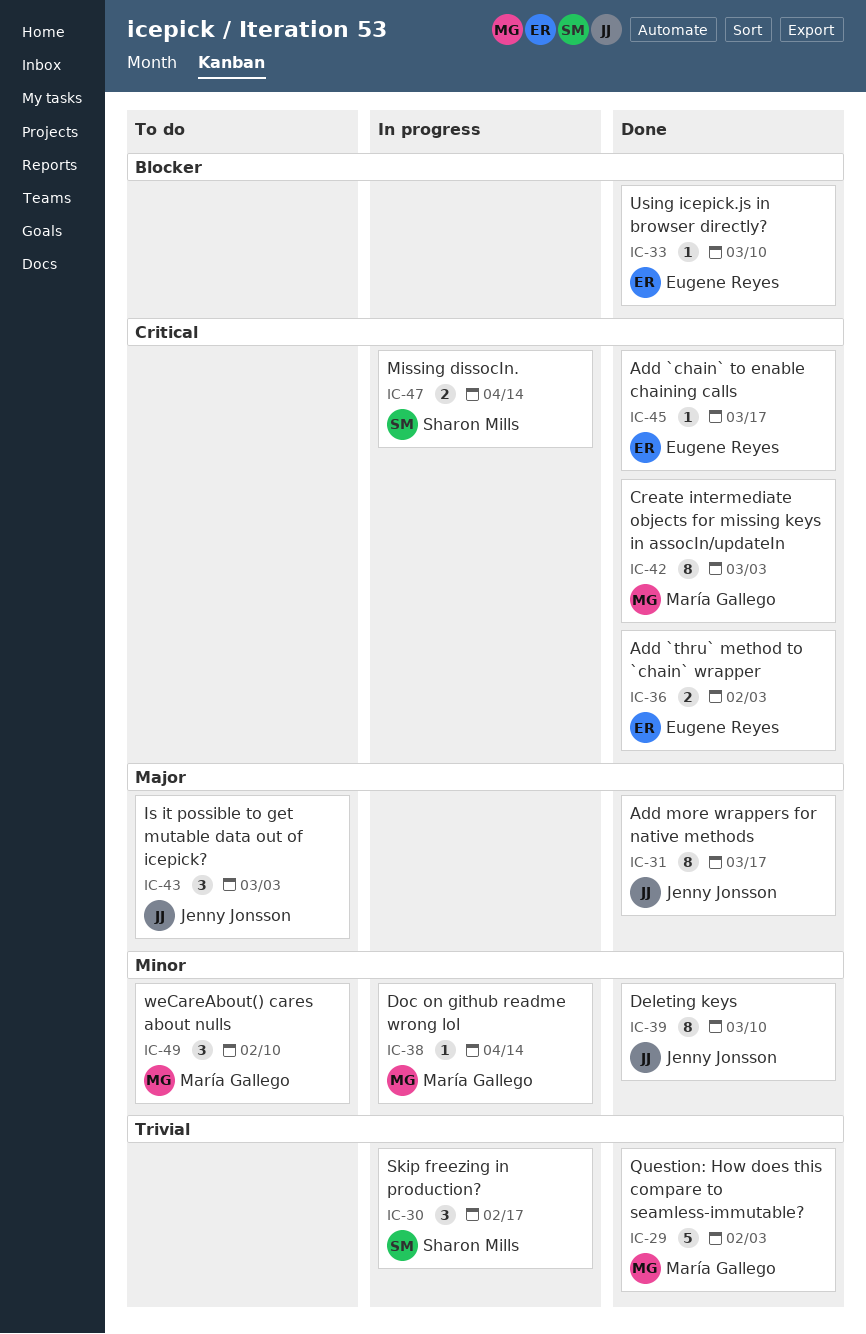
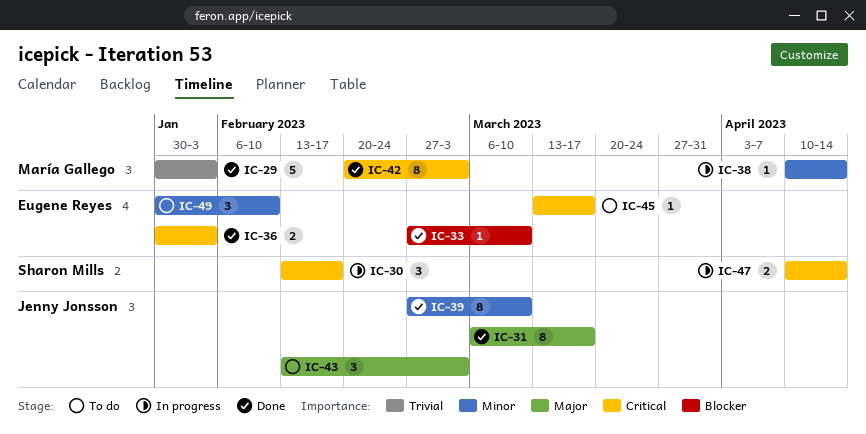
IC-30, priority: Trivial -> Critical
IC-45, status: Done -> To do
IC-49, owner: María Gallego -> Eugene Reyes

